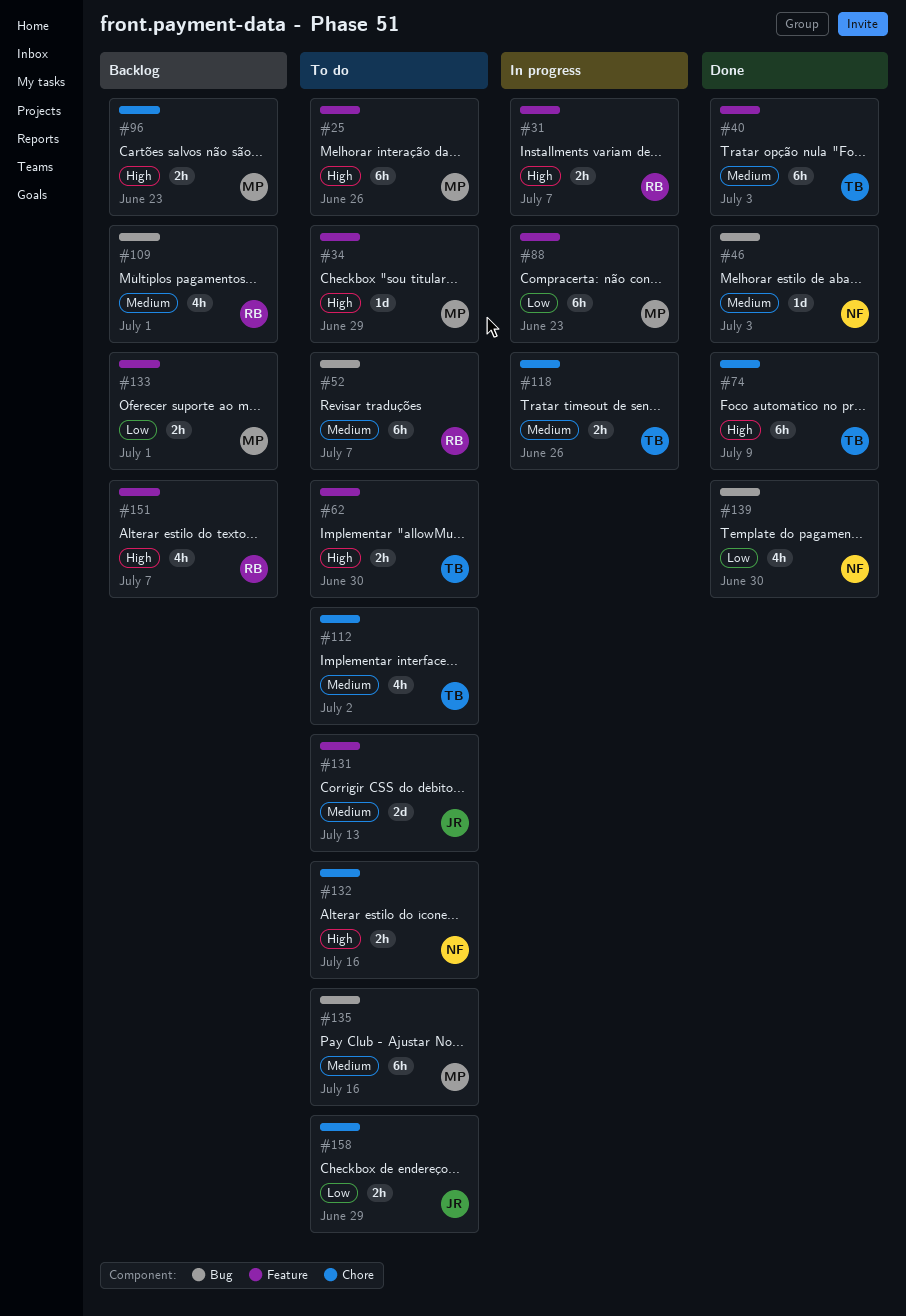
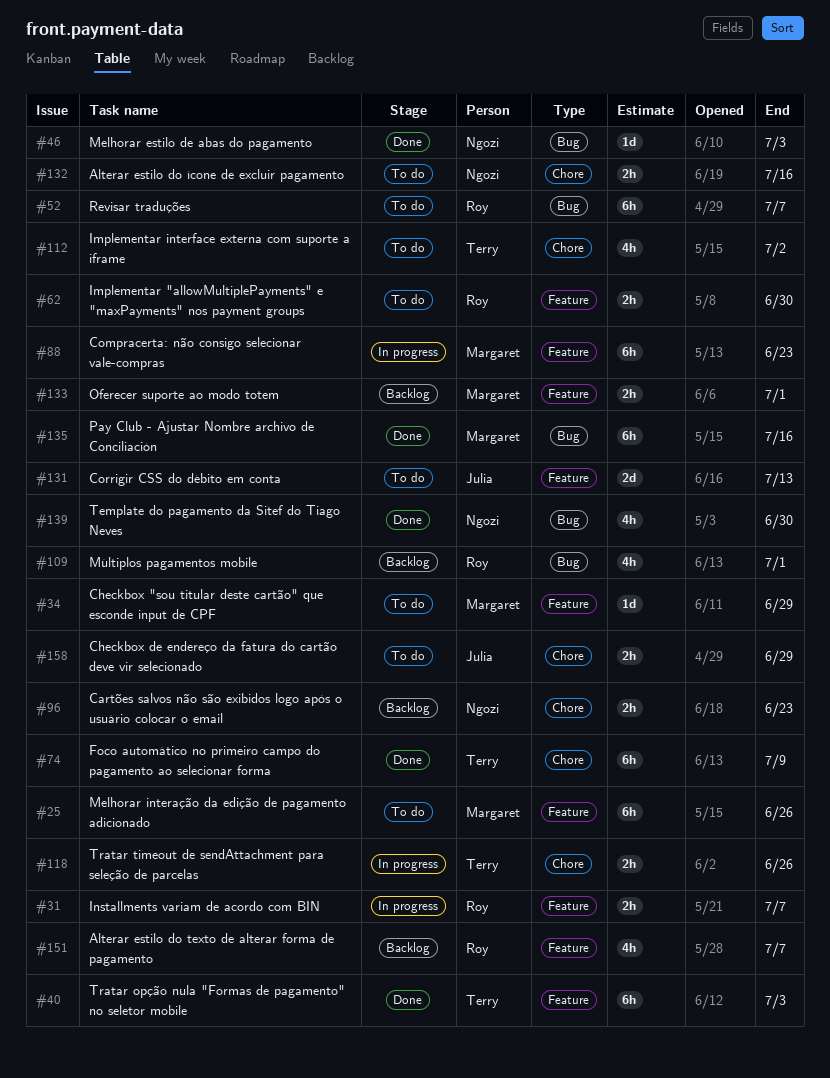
#62, owner: Terry -> Roy
#96, owner: Margaret -> Ngozi
#135, status: To do -> Done

